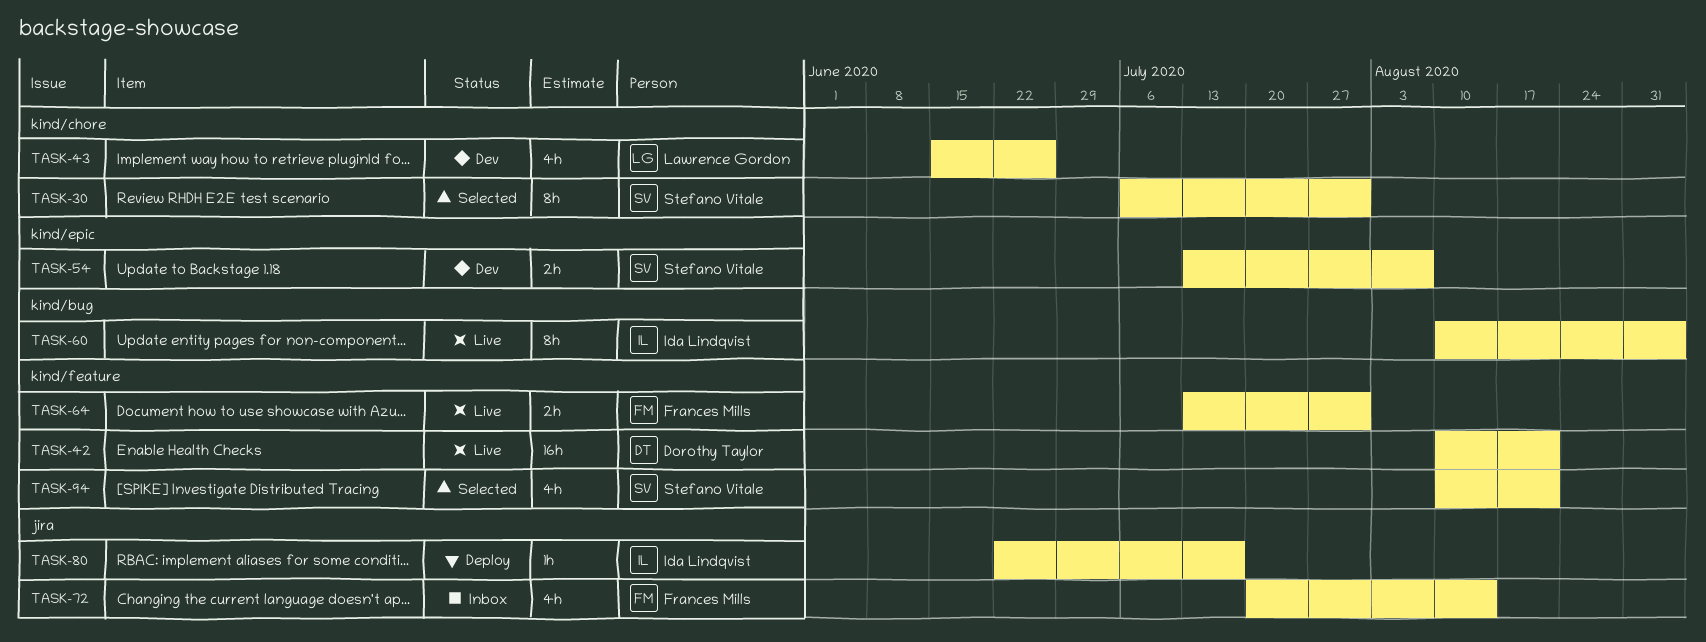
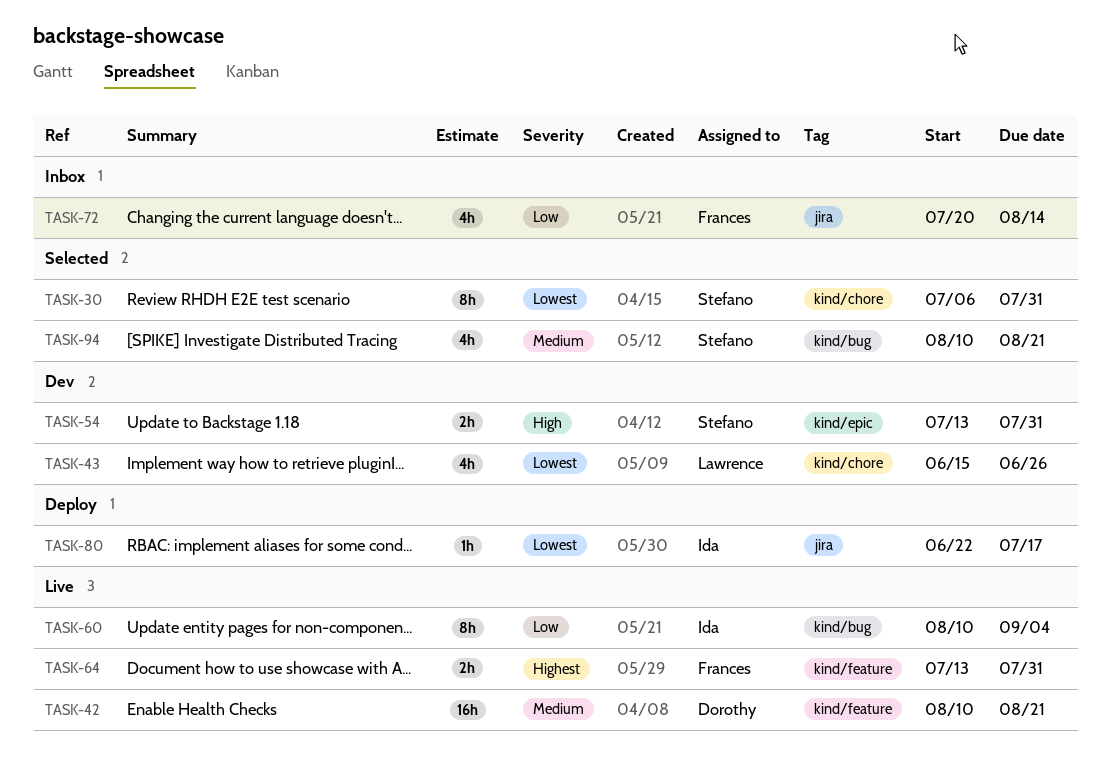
TASK-54, due: Aug 7 -> Jul 31
TASK-94, label: kind/feature -> kind/bug

